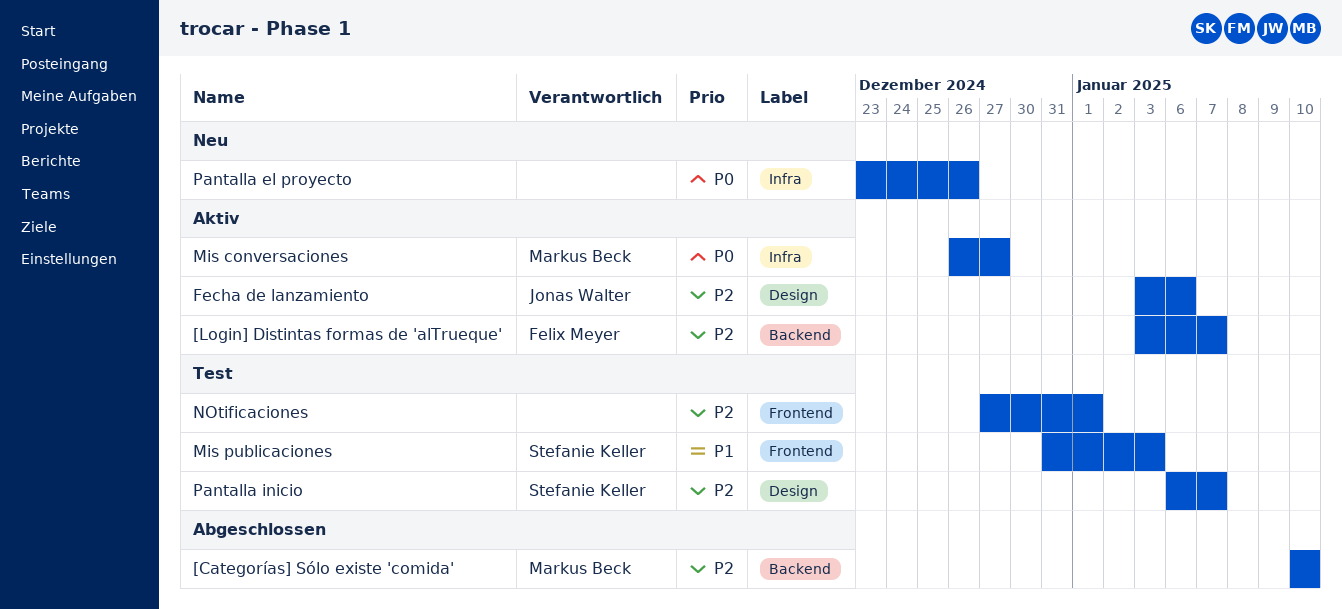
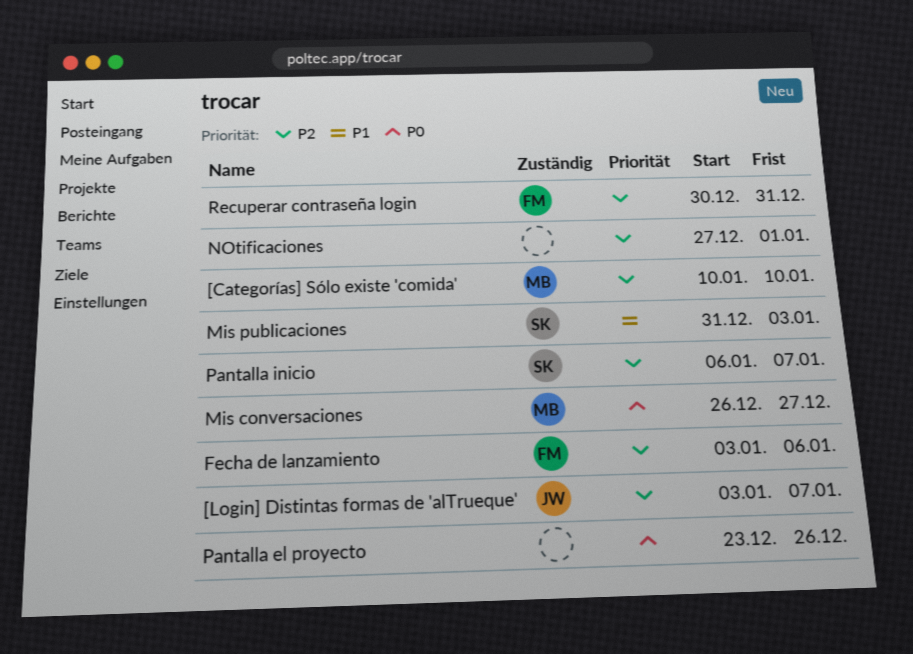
[Login] Distintas formas de 'alTrueque', owner: Felix Meyer -> Jonas Walter
Fecha de lanzamiento, owner: Jonas Walter -> Felix Meyer
Recuperar contraseña login: none -> present

